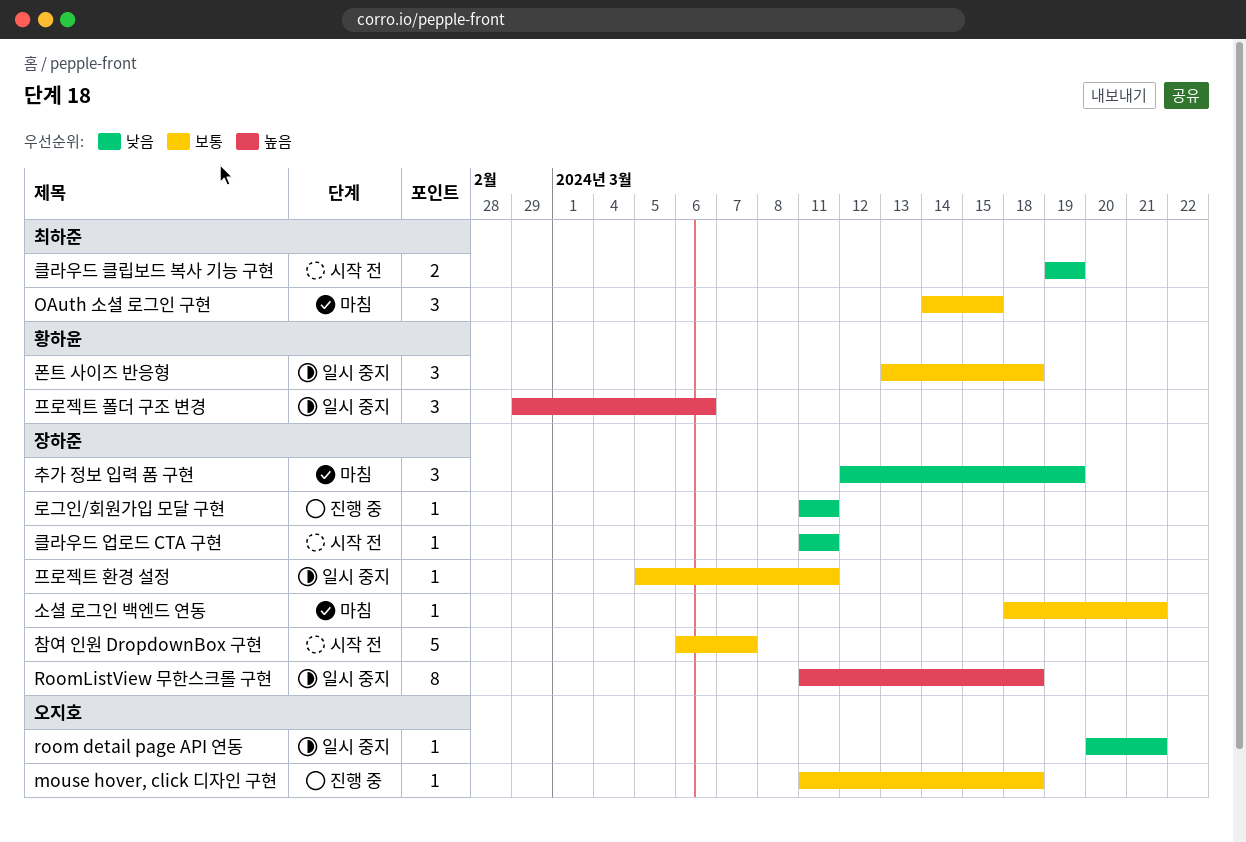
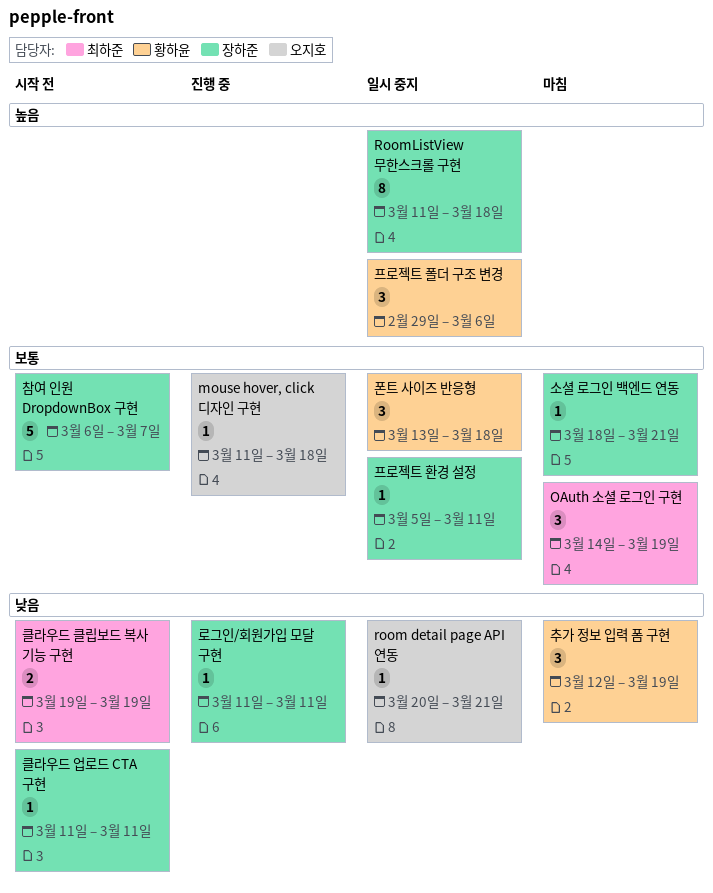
OAuth 소셜 로그인 구현, due: Mar 15 -> Mar 19
추가 정보 입력 폼 구현, owner: 장하준 -> 황하윤

